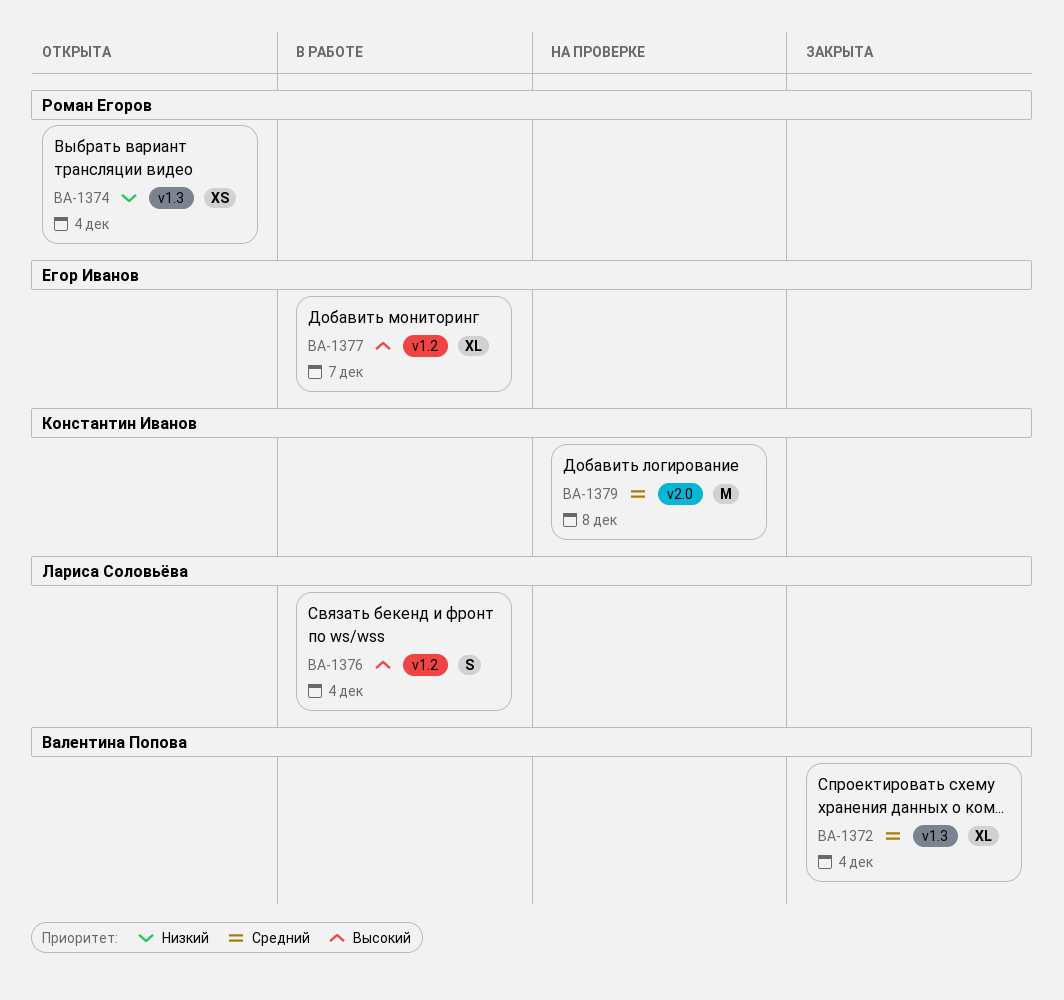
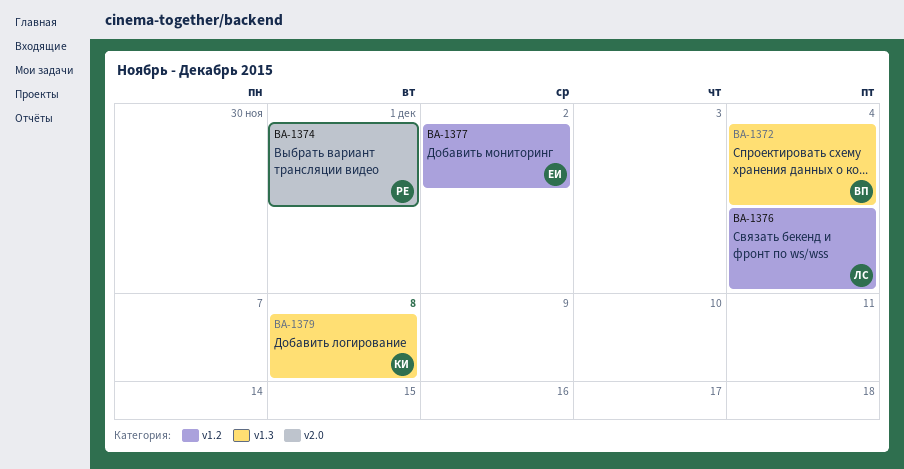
BA-1374, label: v1.3 -> v2.0
BA-1374, due: Dec 4 -> Dec 1
BA-1377, due: Dec 7 -> Dec 2
BA-1379, label: v2.0 -> v1.3

